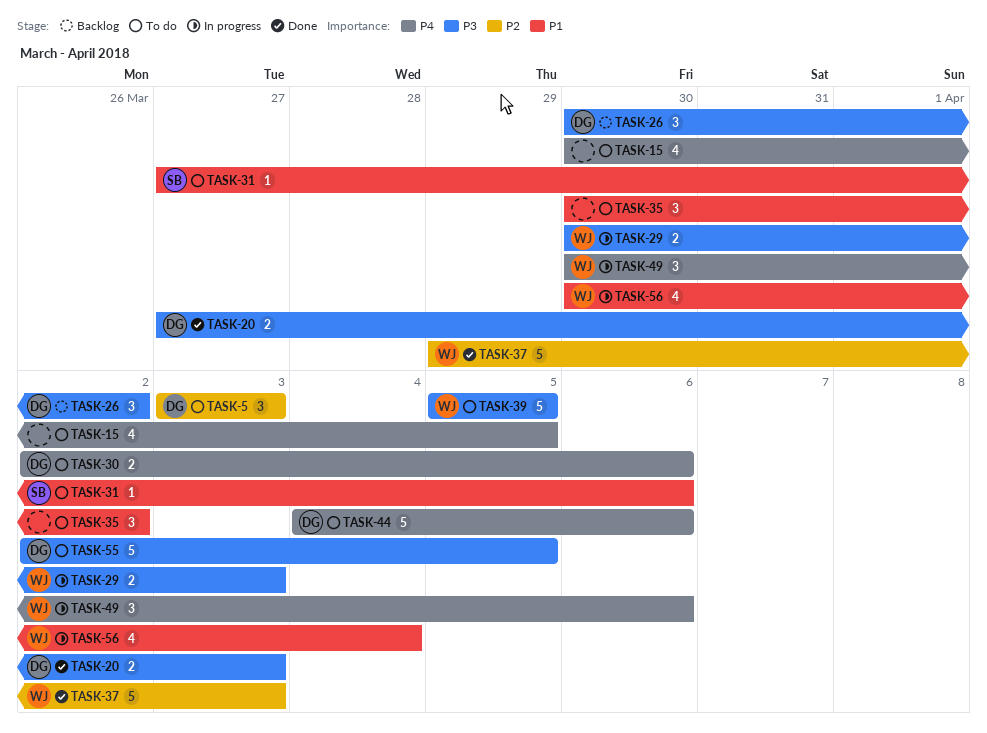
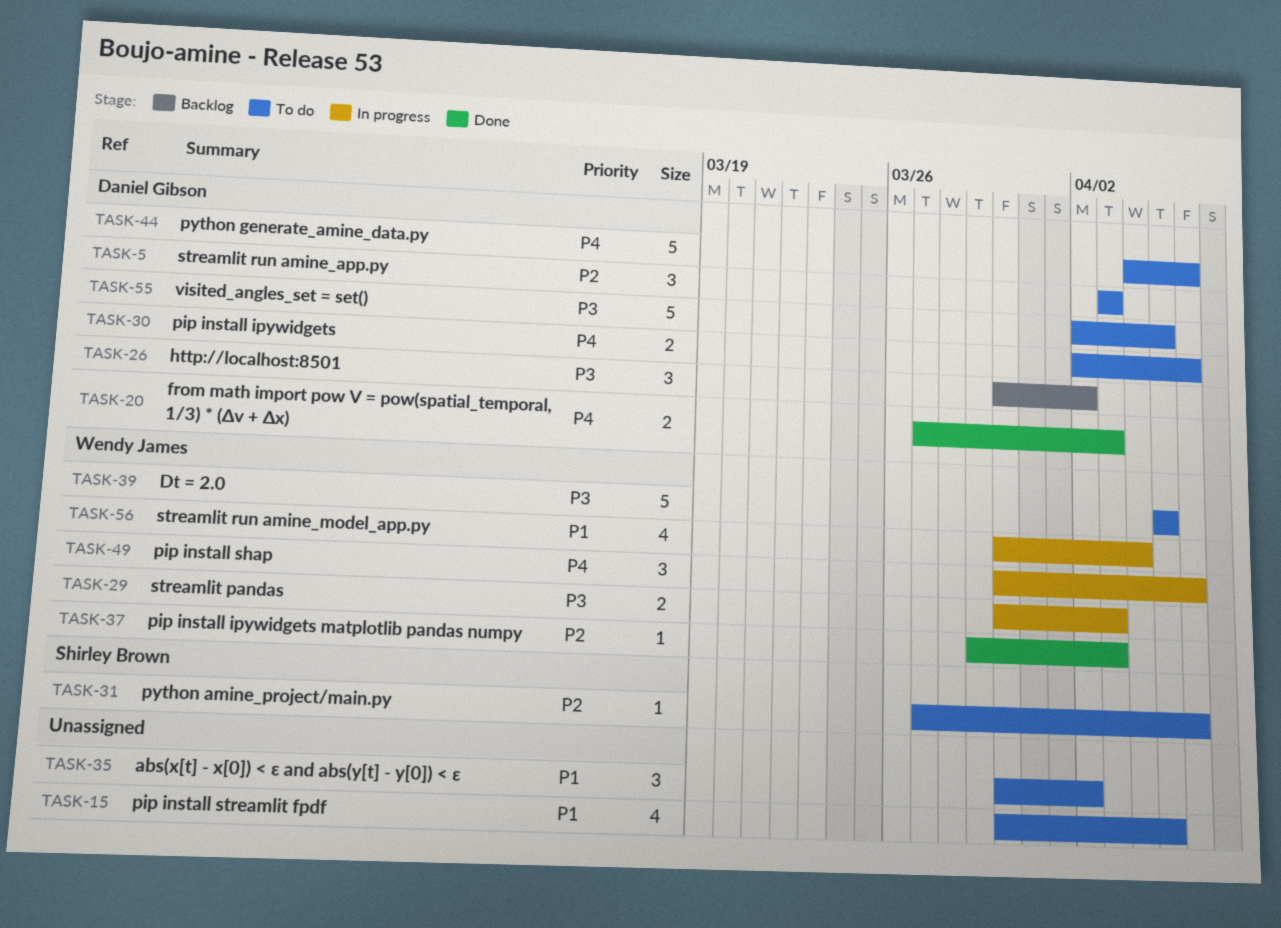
TASK-15, priority: P4 -> P1
TASK-20, priority: P3 -> P4
TASK-31, priority: P1 -> P2
TASK-37, estimate: 5 -> 1

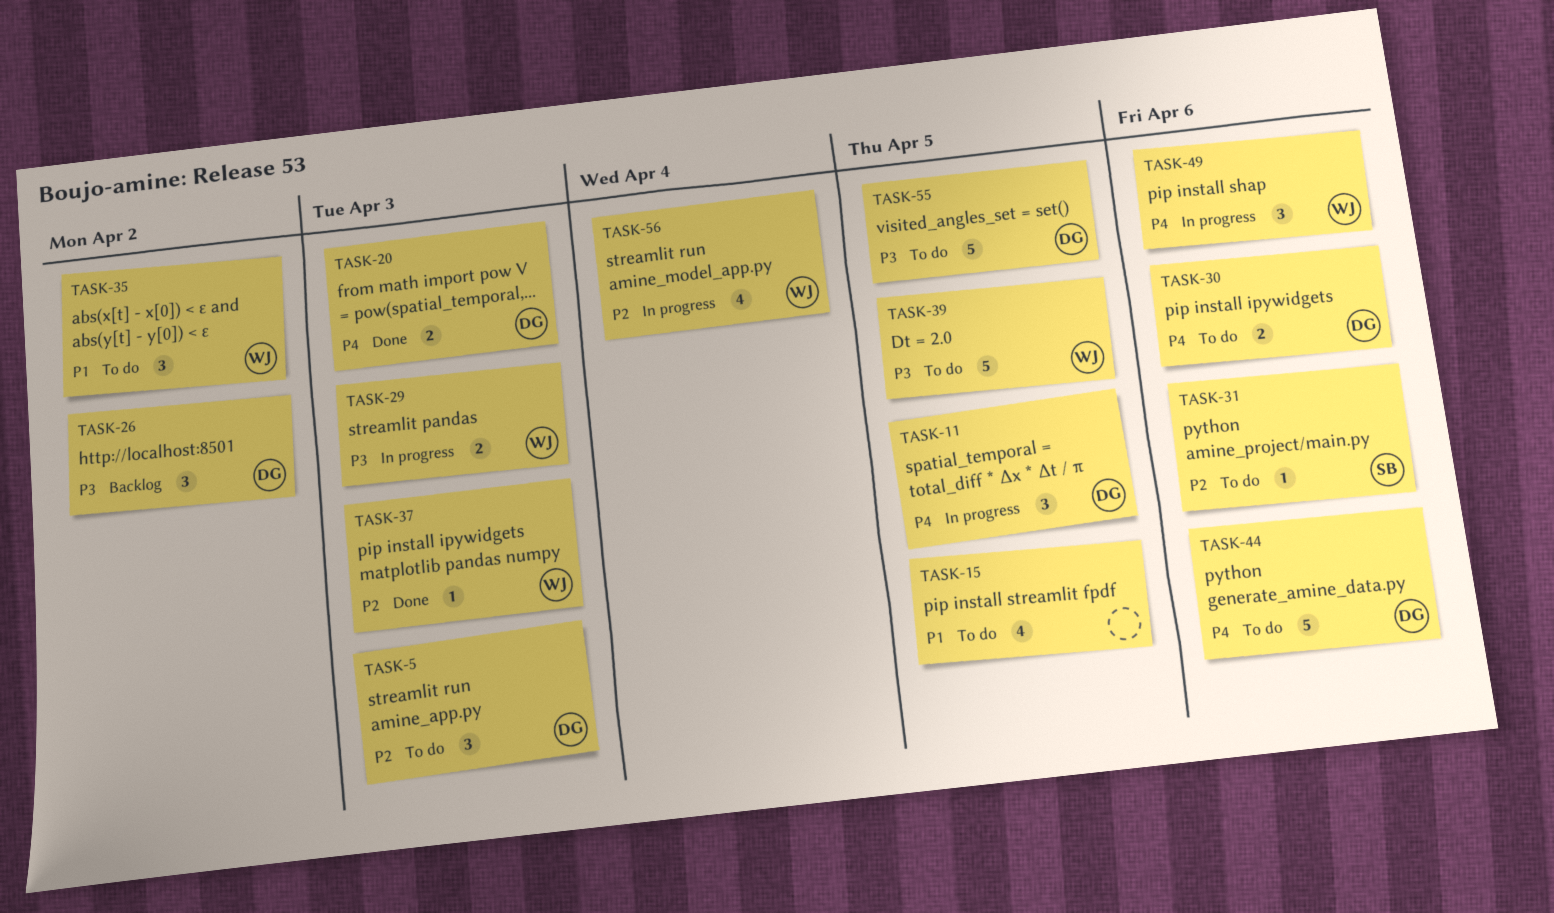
TASK-11: none -> present
TASK-35, owner: none -> Wendy James
TASK-56, priority: P1 -> P2

